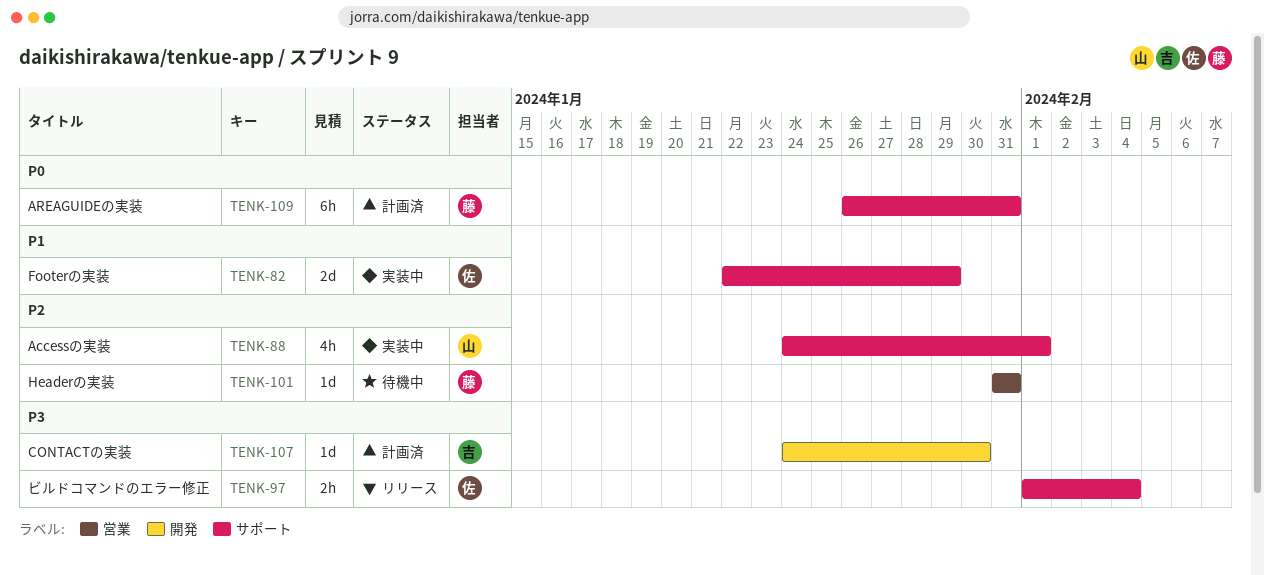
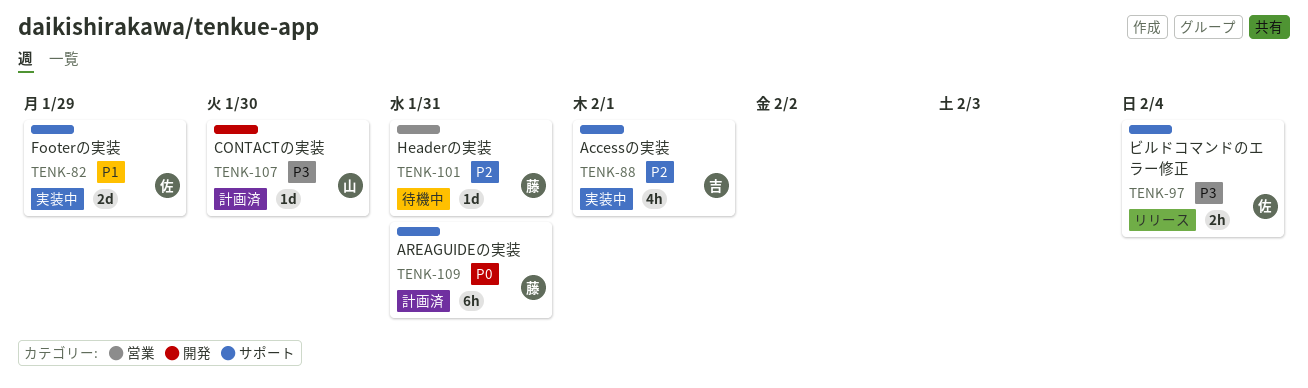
TENK-88, owner: 山 -> 吉
TENK-107, owner: 吉 -> 山

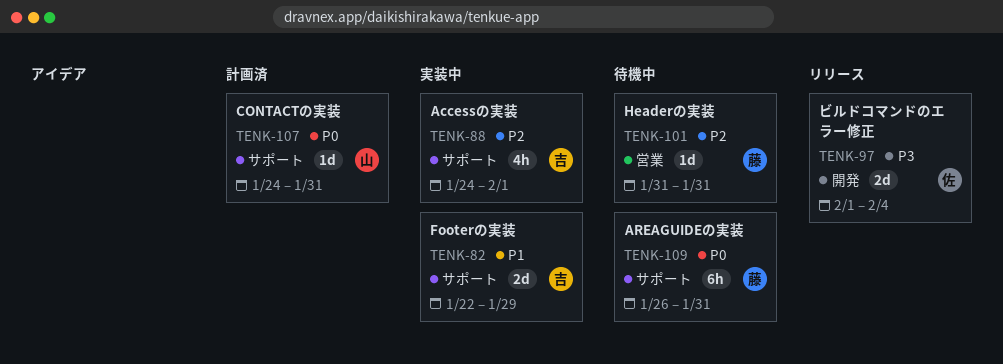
TENK-82, owner: 佐 -> 吉
TENK-97, label: サポート -> 開発
TENK-97, estimate: 2h -> 2d
TENK-107, priority: P3 -> P0
TENK-107, label: 開発 -> サポート
TENK-107, due: Jan 30 -> Jan 31
TENK-109, status: 計画済 -> 待機中

